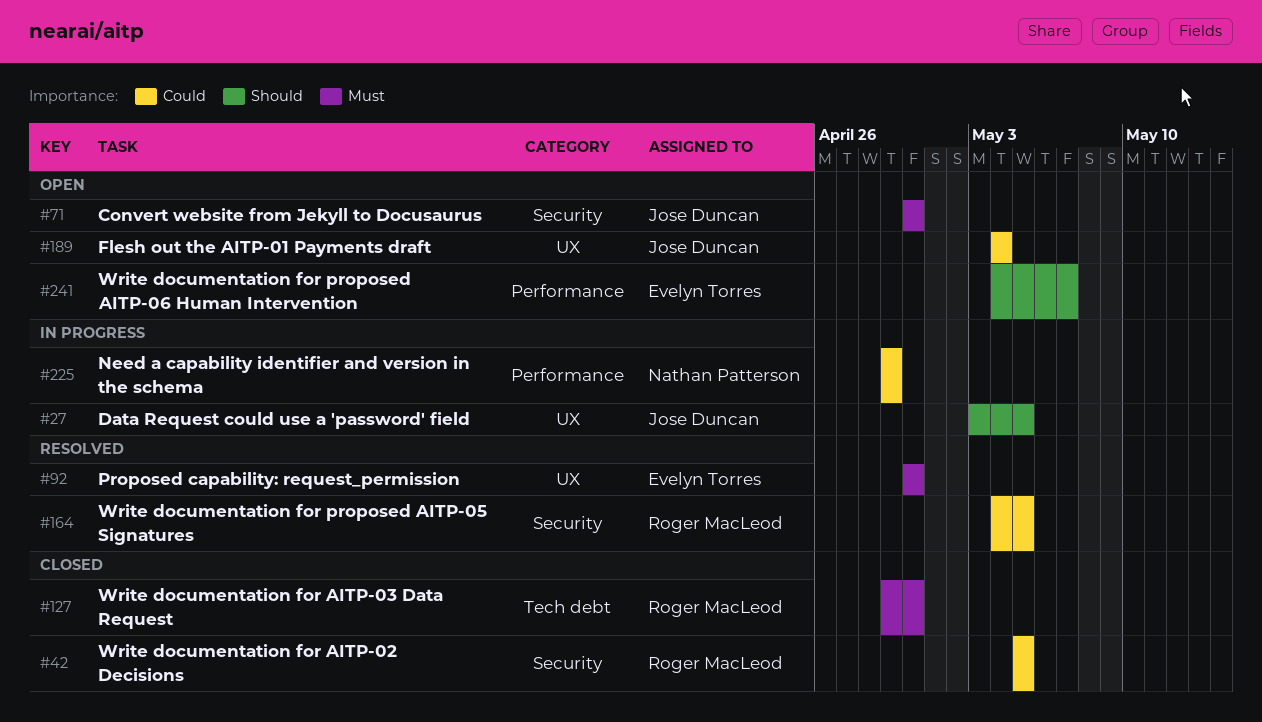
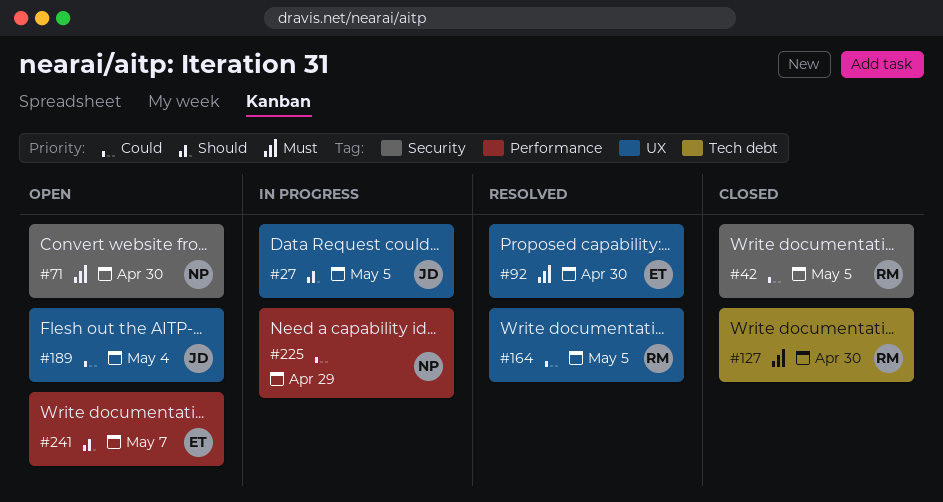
#71, owner: Jose Duncan -> Nathan Patterson
#164, label: Security -> UX

